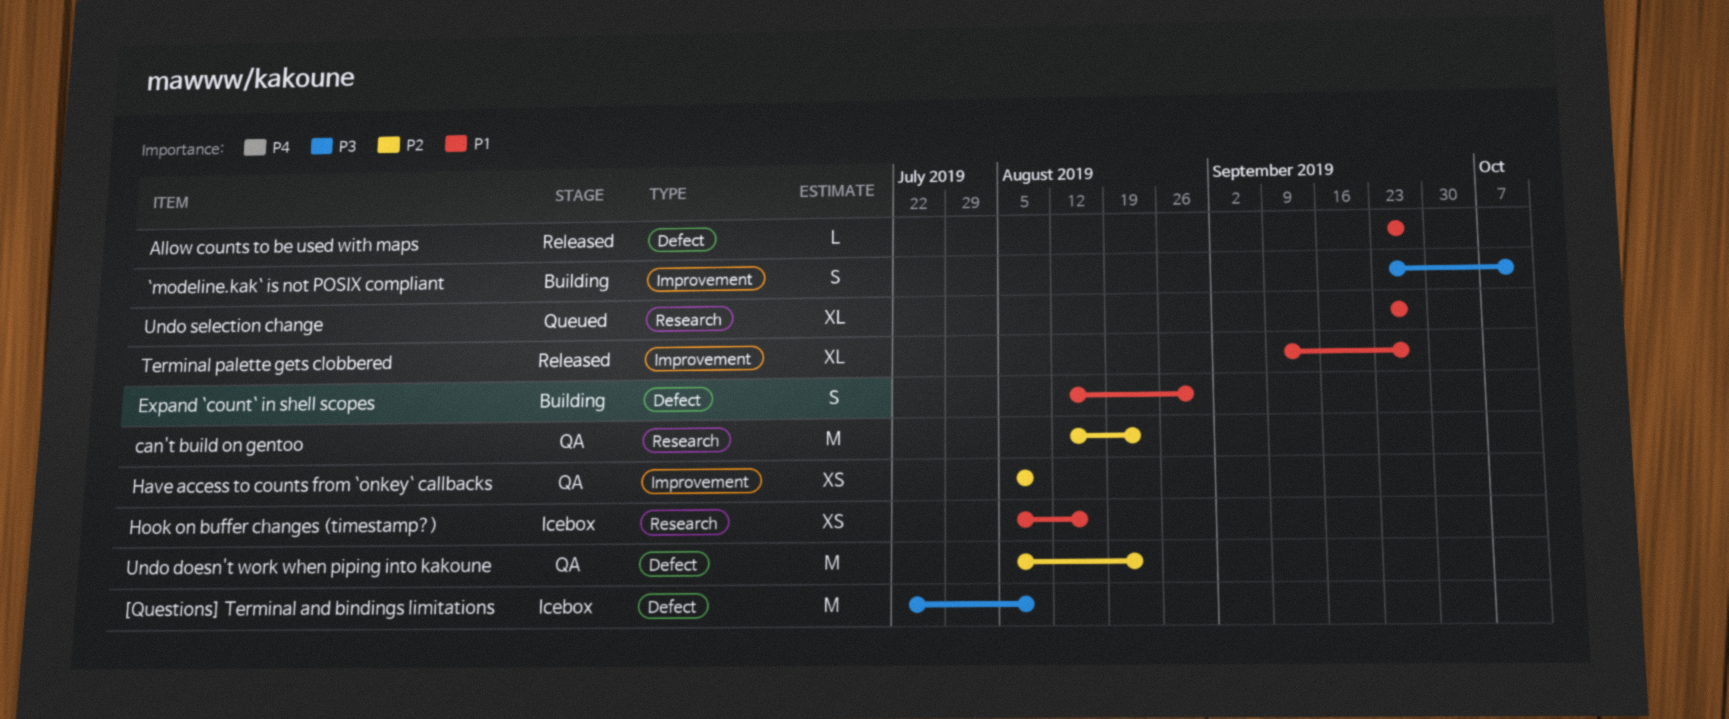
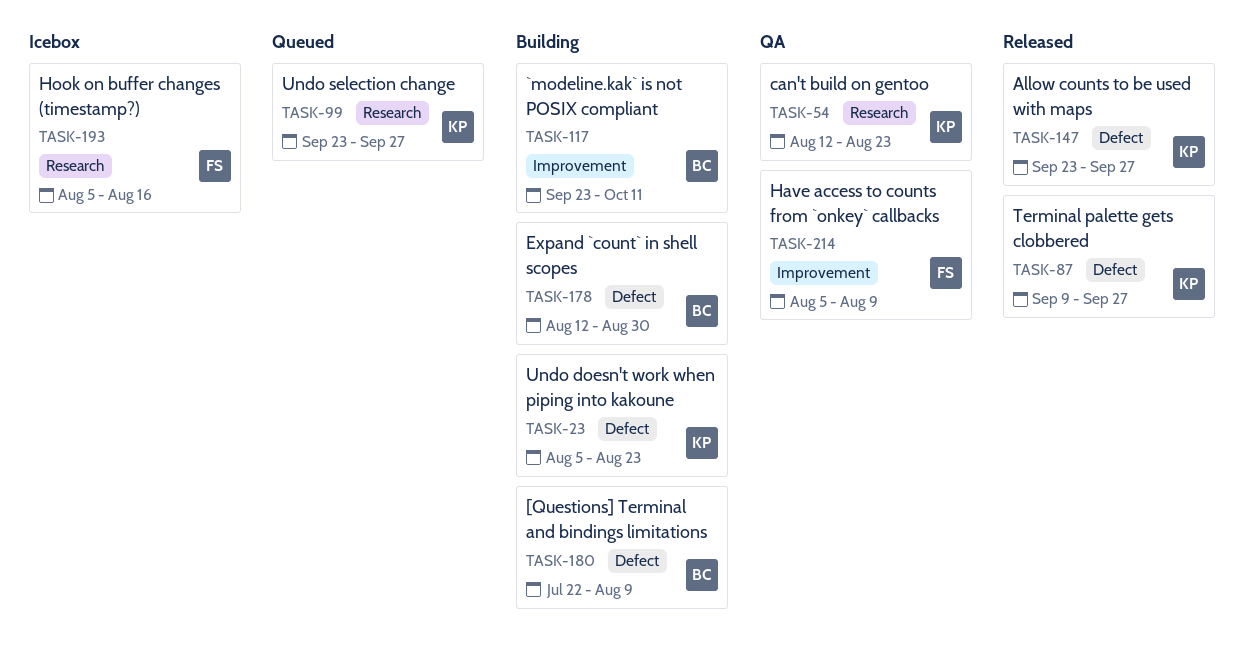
[Questions] Terminal and bindings limitations, status: Icebox -> Building
Terminal palette gets clobbered, label: Improvement -> Defect
Undo doesn't work when piping into kakoune, status: QA -> Building

